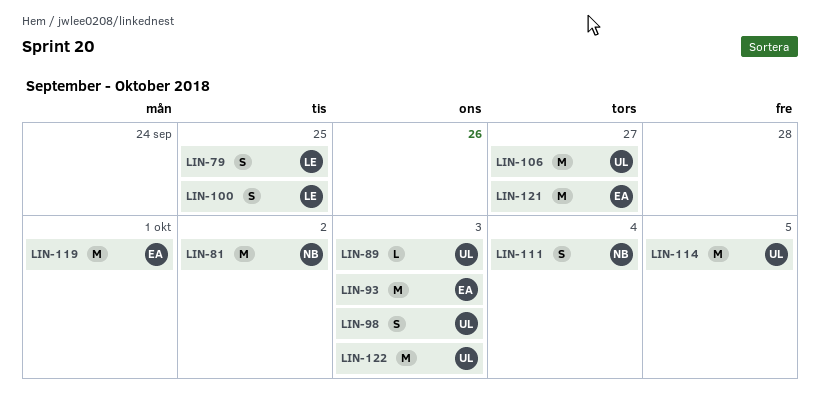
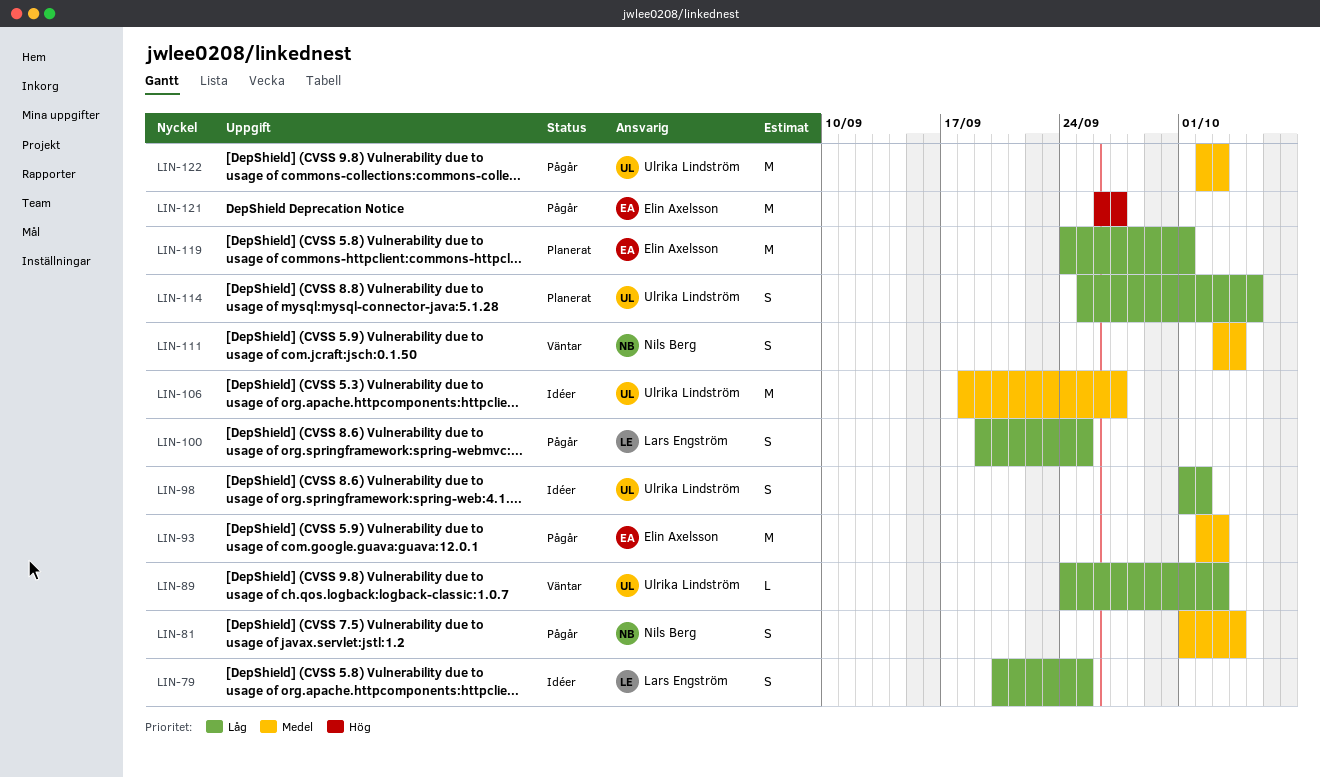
LIN-81, estimate: M -> S
LIN-81, due: Oct 2 -> Oct 4
LIN-98, due: Oct 3 -> Oct 2
LIN-114, estimate: M -> S

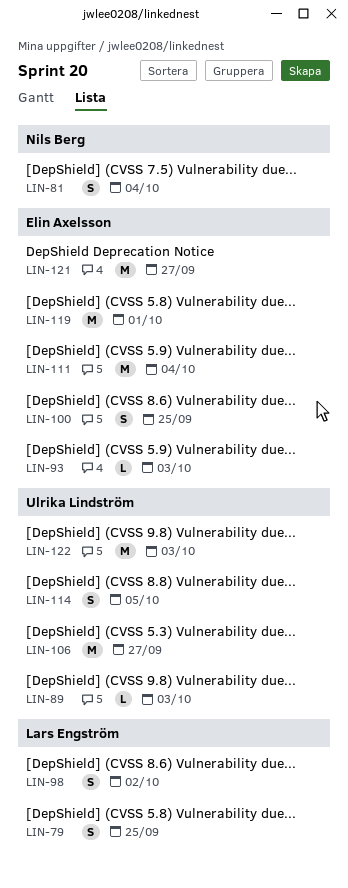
LIN-93, estimate: M -> L
LIN-98, owner: Ulrika Lindström -> Lars Engström
LIN-100, owner: Lars Engström -> Elin Axelsson
LIN-111, owner: Nils Berg -> Elin Axelsson
LIN-111, estimate: S -> M

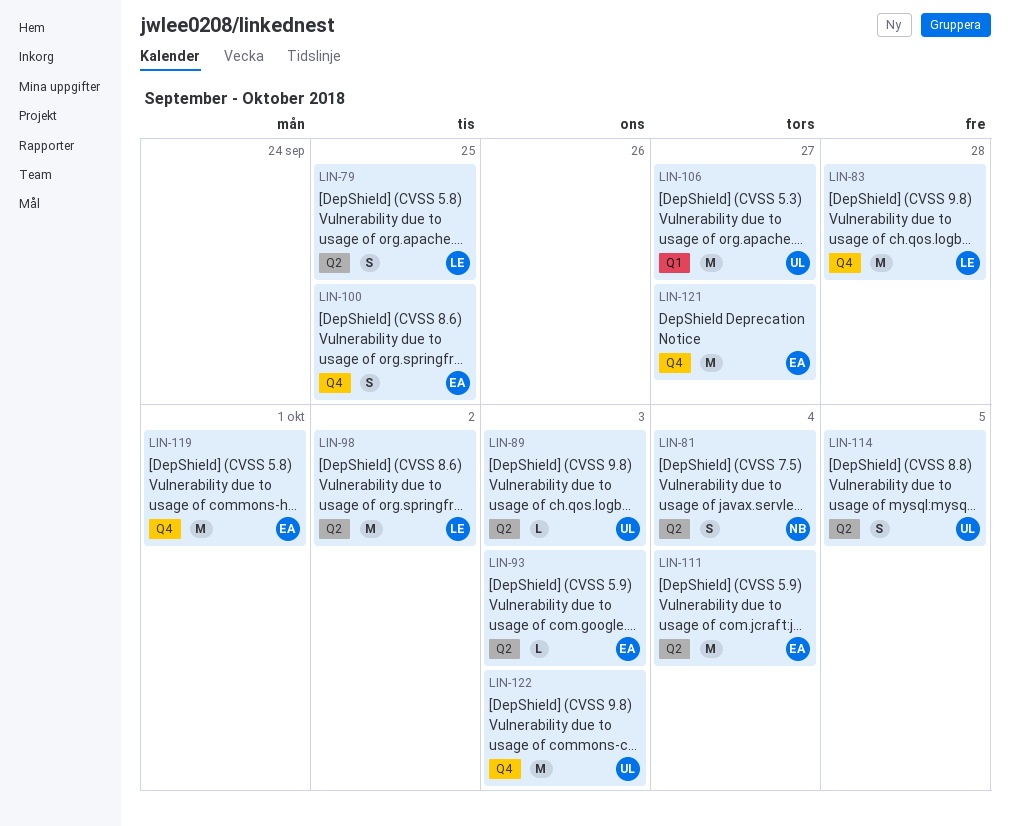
LIN-83: none -> present
LIN-98, estimate: S -> M

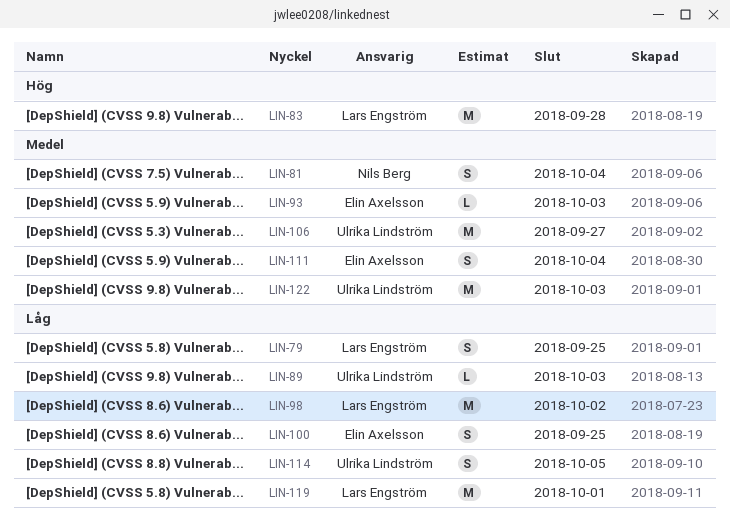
LIN-111, estimate: M -> S
LIN-119, owner: Elin Axelsson -> Lars Engström
LIN-121: present -> none

